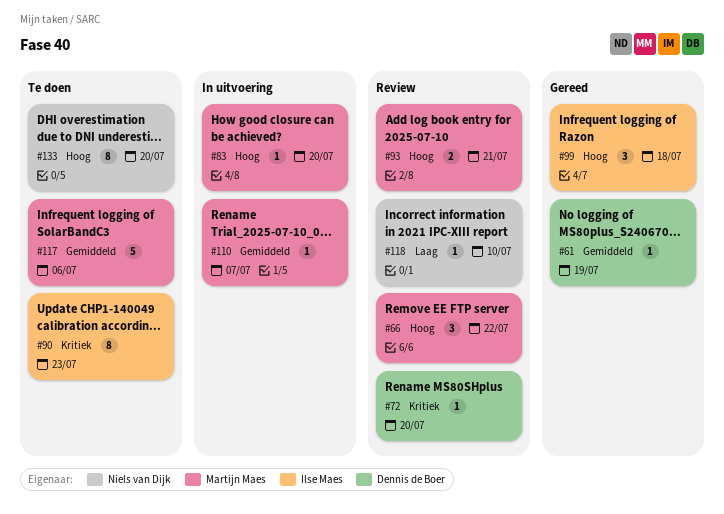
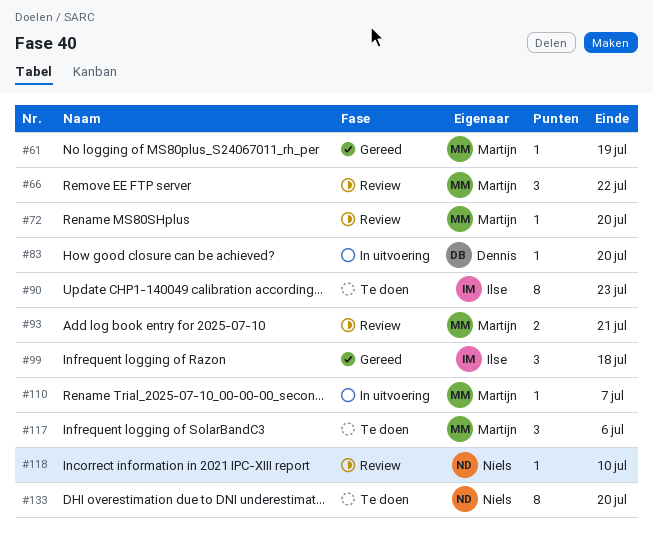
#61, owner: Dennis de Boer -> Martijn Maes
#72, owner: Dennis de Boer -> Martijn Maes
#83, owner: Martijn Maes -> Dennis de Boer
#117, estimate: 5 -> 3

